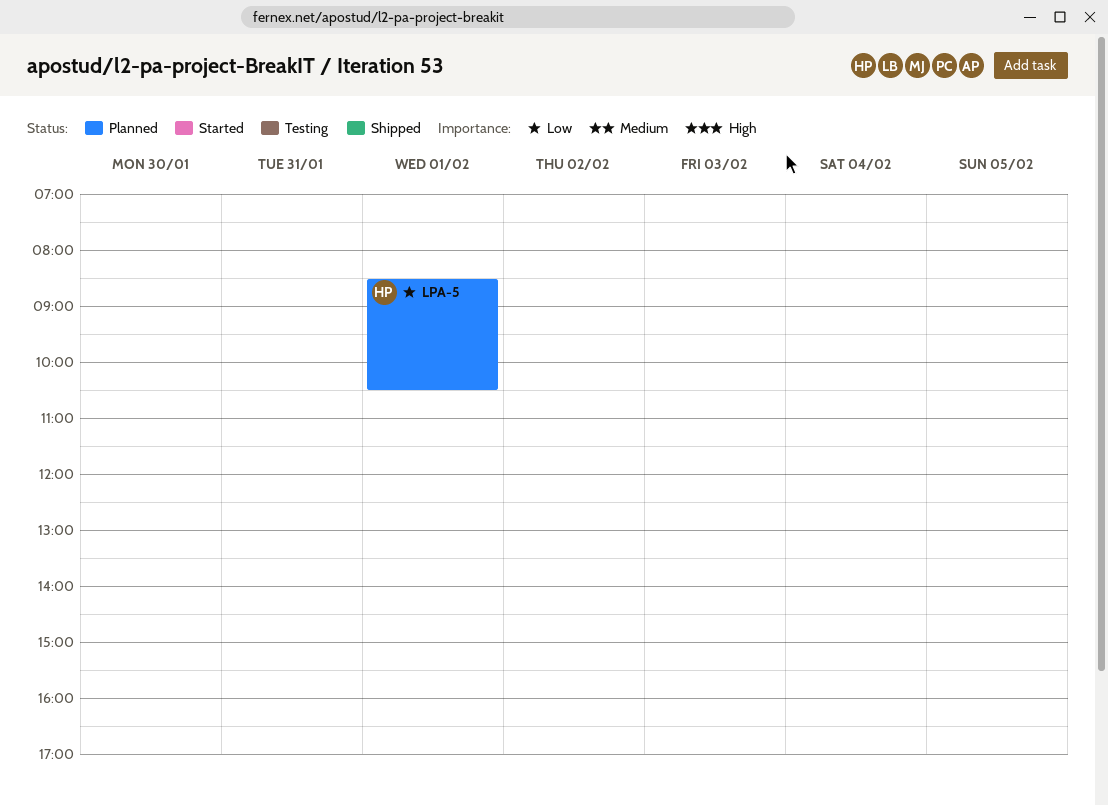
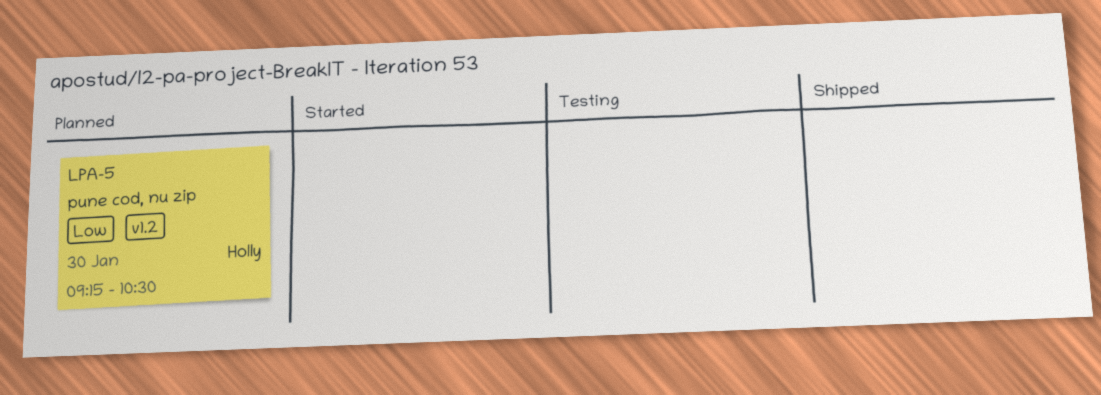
LPA-5, day: Feb 1 -> Jan 30
LPA-5, begins: 08:30 -> 09:15

